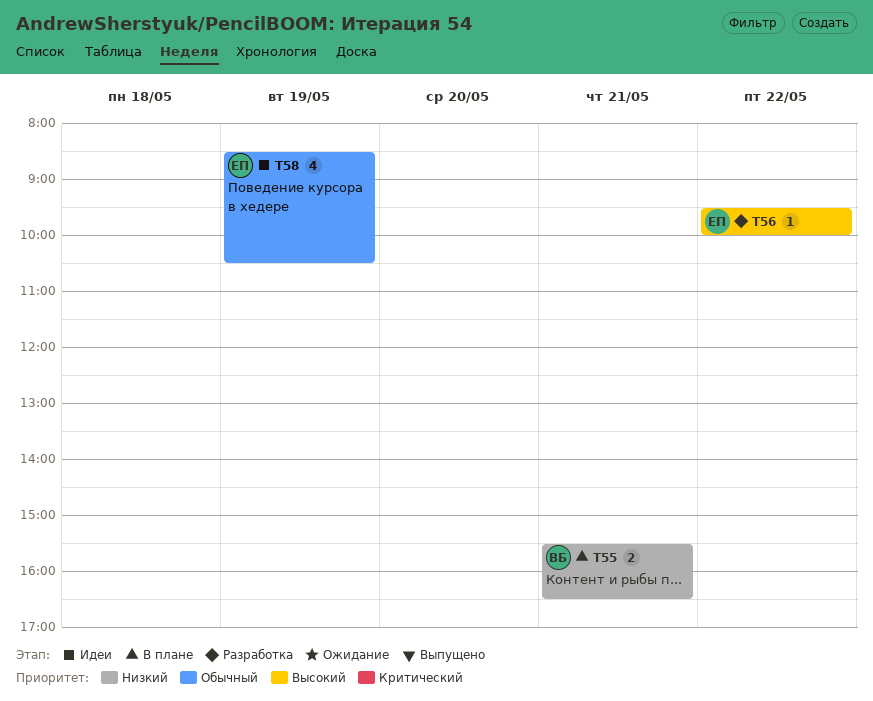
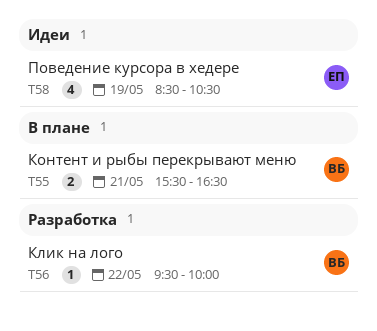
T56, owner: ЕП -> ВБ

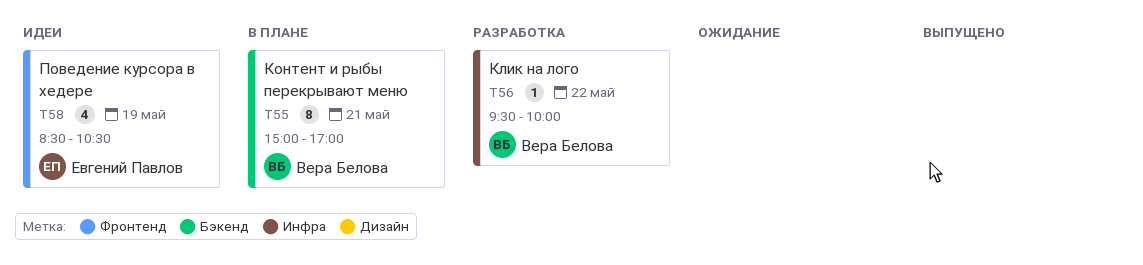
T55, estimate: 2 -> 8
T55, begins: 15:30 -> 15:00
T55, ends: 16:30 -> 17:00

